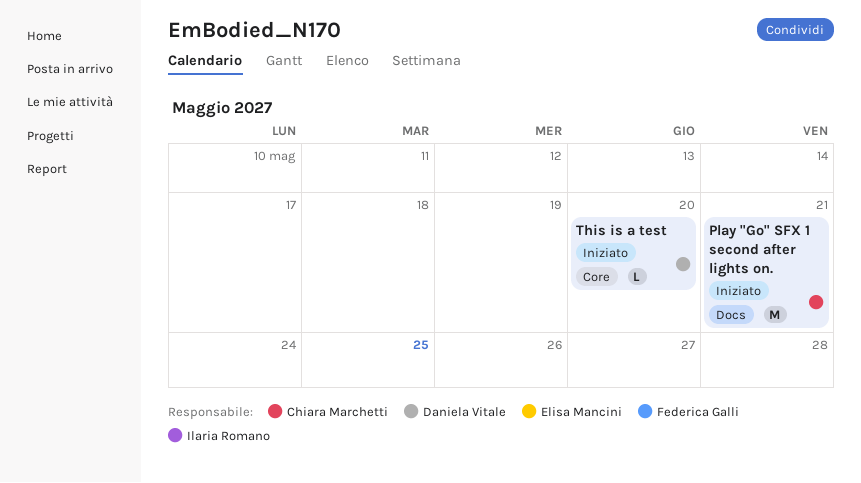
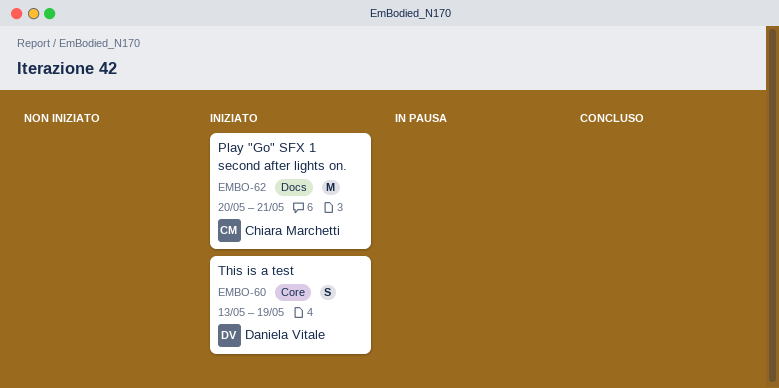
This is a test, estimate: L -> S
This is a test, due: May 20 -> May 19

